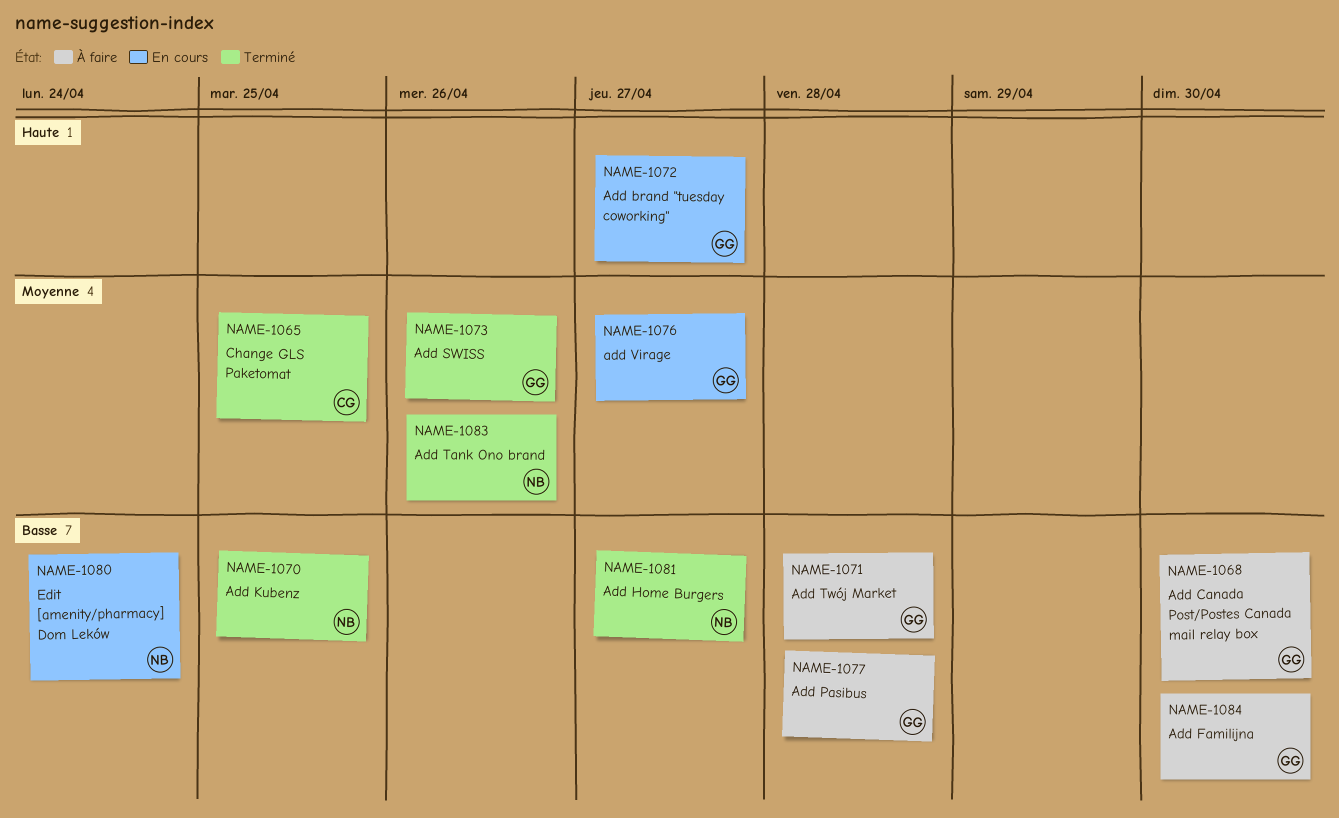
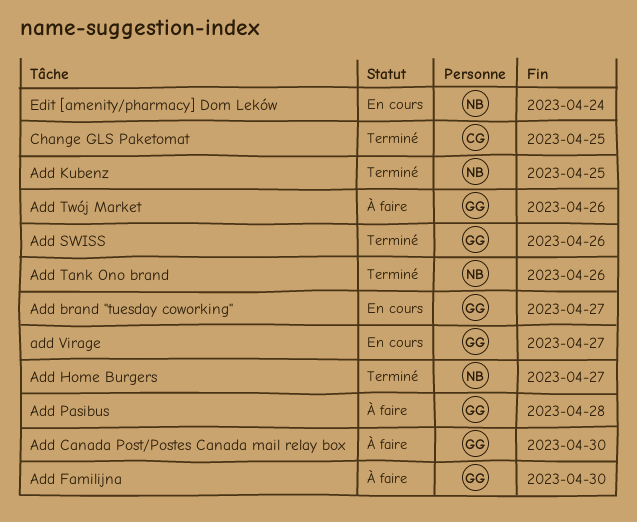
Add Twój Market, due: Apr 28 -> Apr 26

